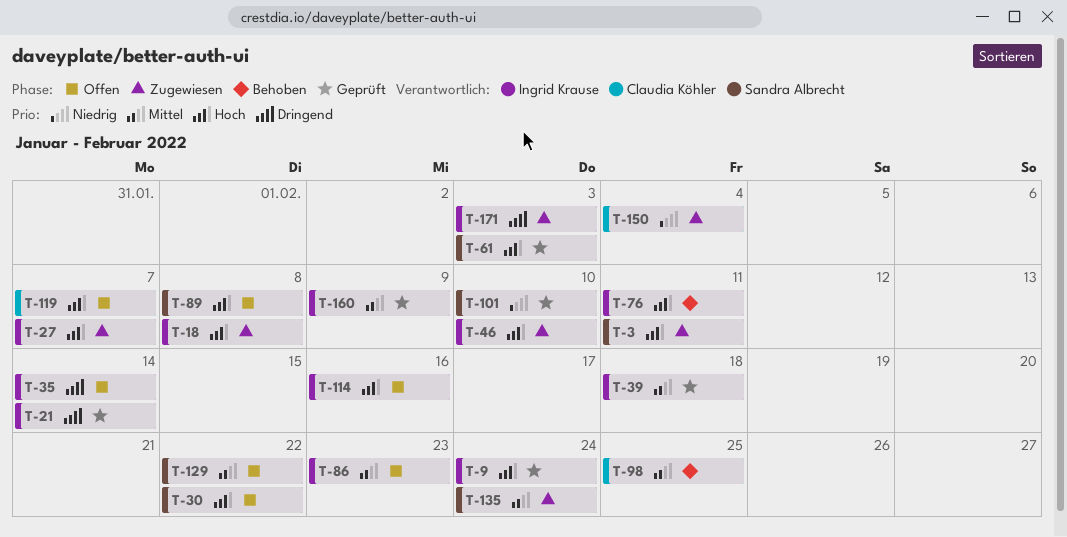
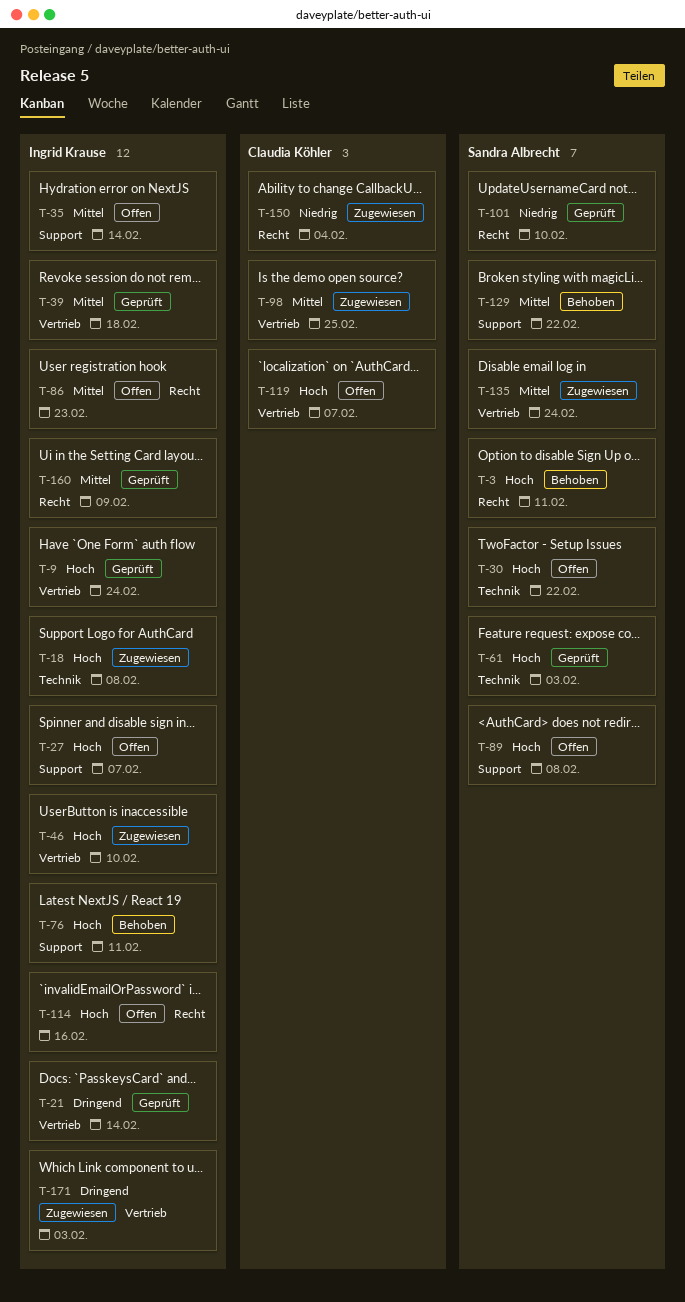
T-3, status: Zugewiesen -> Behoben
T-27, status: Zugewiesen -> Offen
T-35, priority: Dringend -> Mittel
T-98, status: Behoben -> Zugewiesen
T-129, status: Offen -> Behoben

